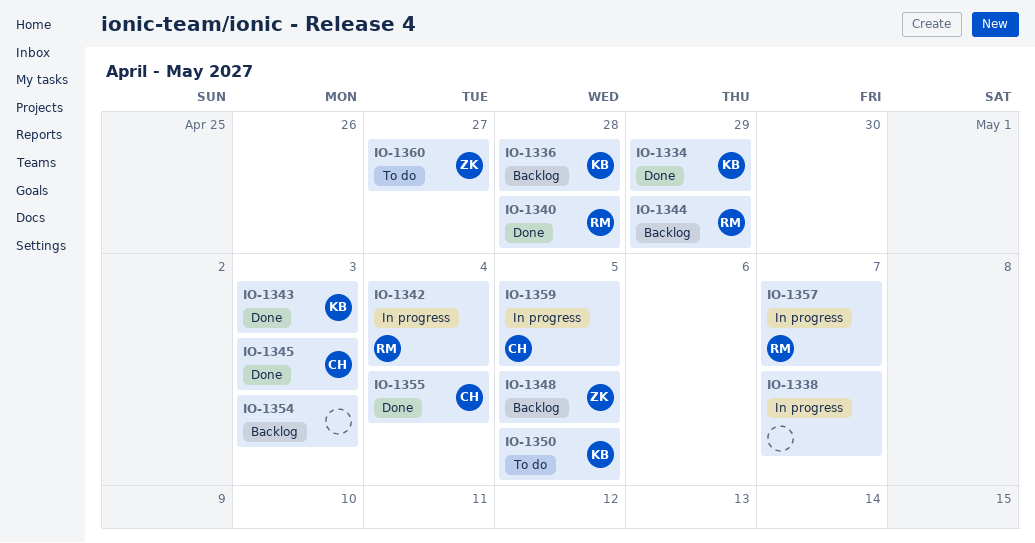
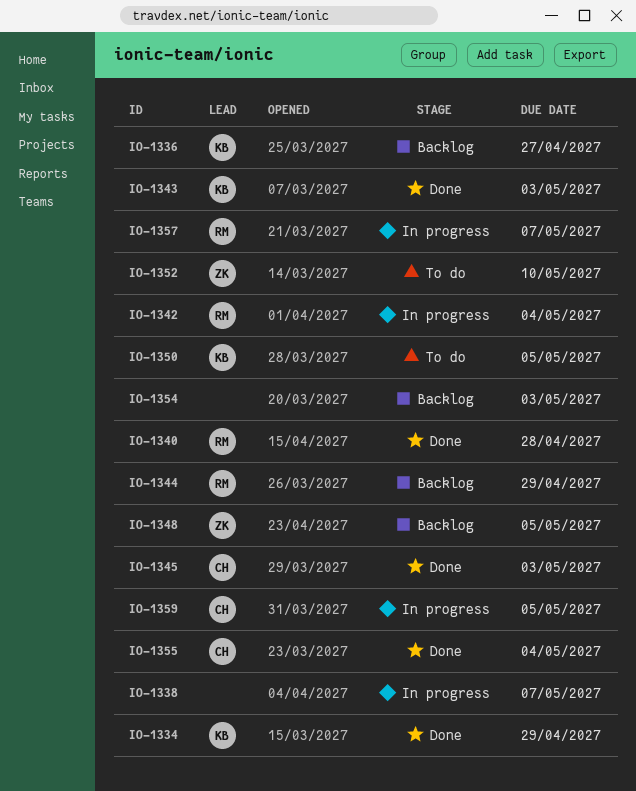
IO-1336, due: Apr 28 -> Apr 27
IO-1352: none -> present
IO-1360: present -> none

